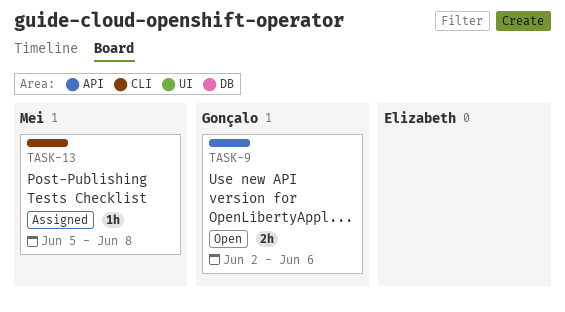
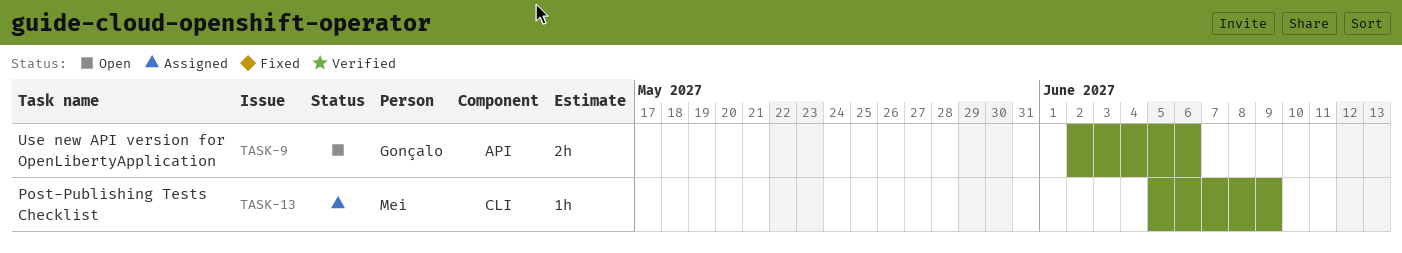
TASK-13, due: Jun 8 -> Jun 9

